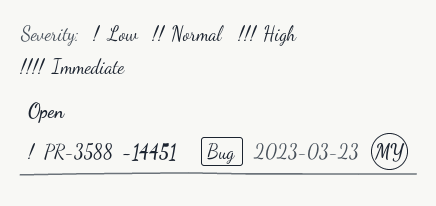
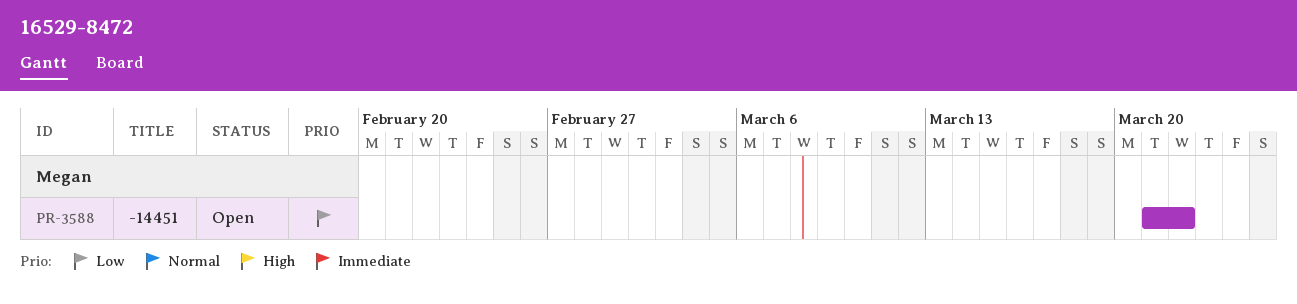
PR-3588, due: Mar 23 -> Mar 22

